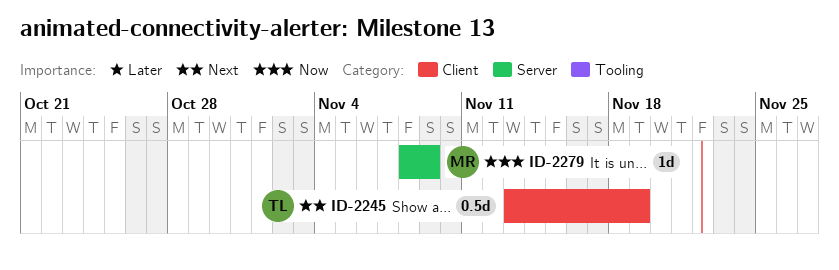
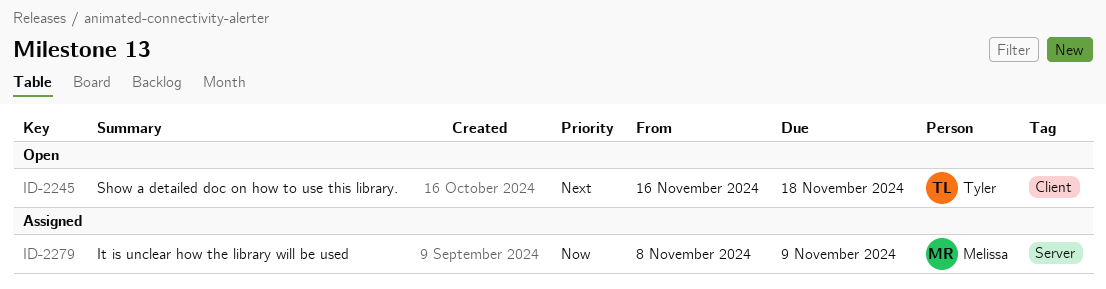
ID-2245, start: Nov 13 -> Nov 16
ID-2245, due: Nov 19 -> Nov 18

